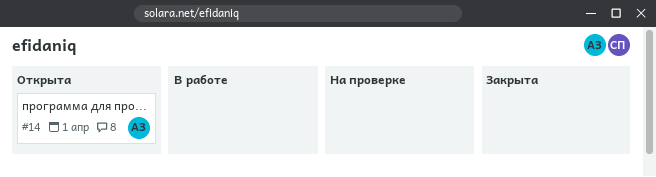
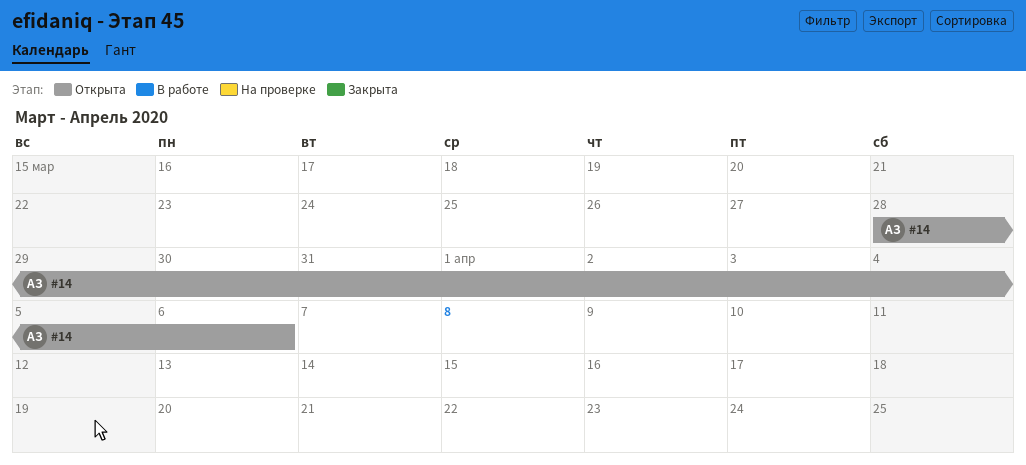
#14, due: Apr 1 -> Apr 6

